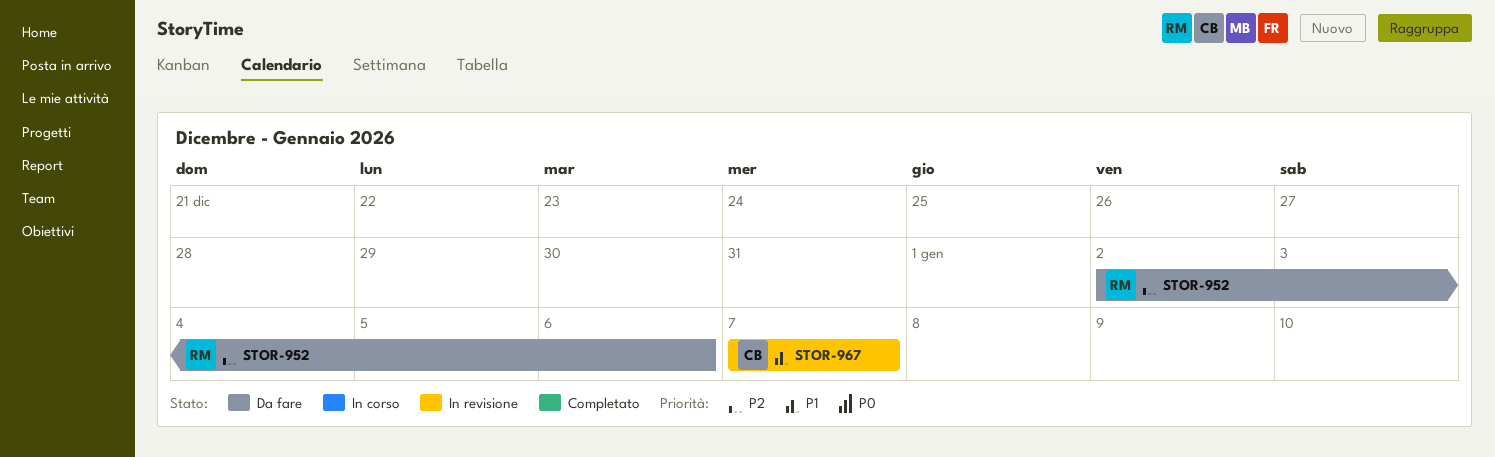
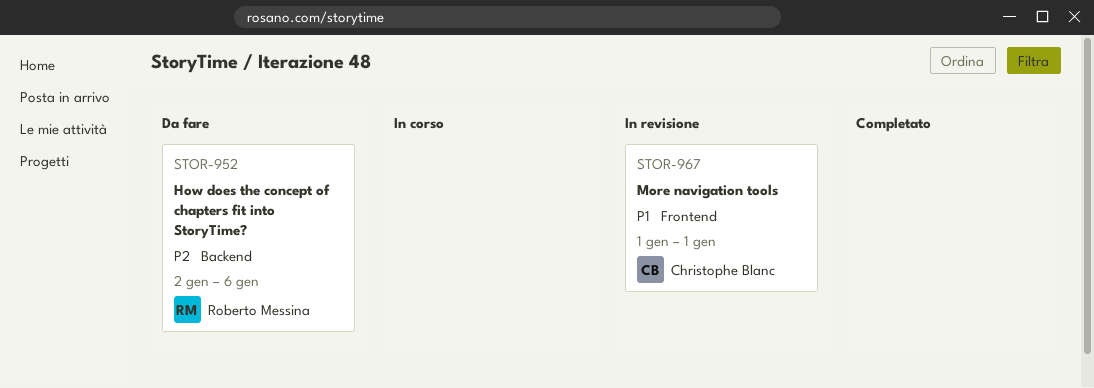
STOR-967, start: Jan 7 -> Jan 1
STOR-967, due: Jan 7 -> Jan 1

